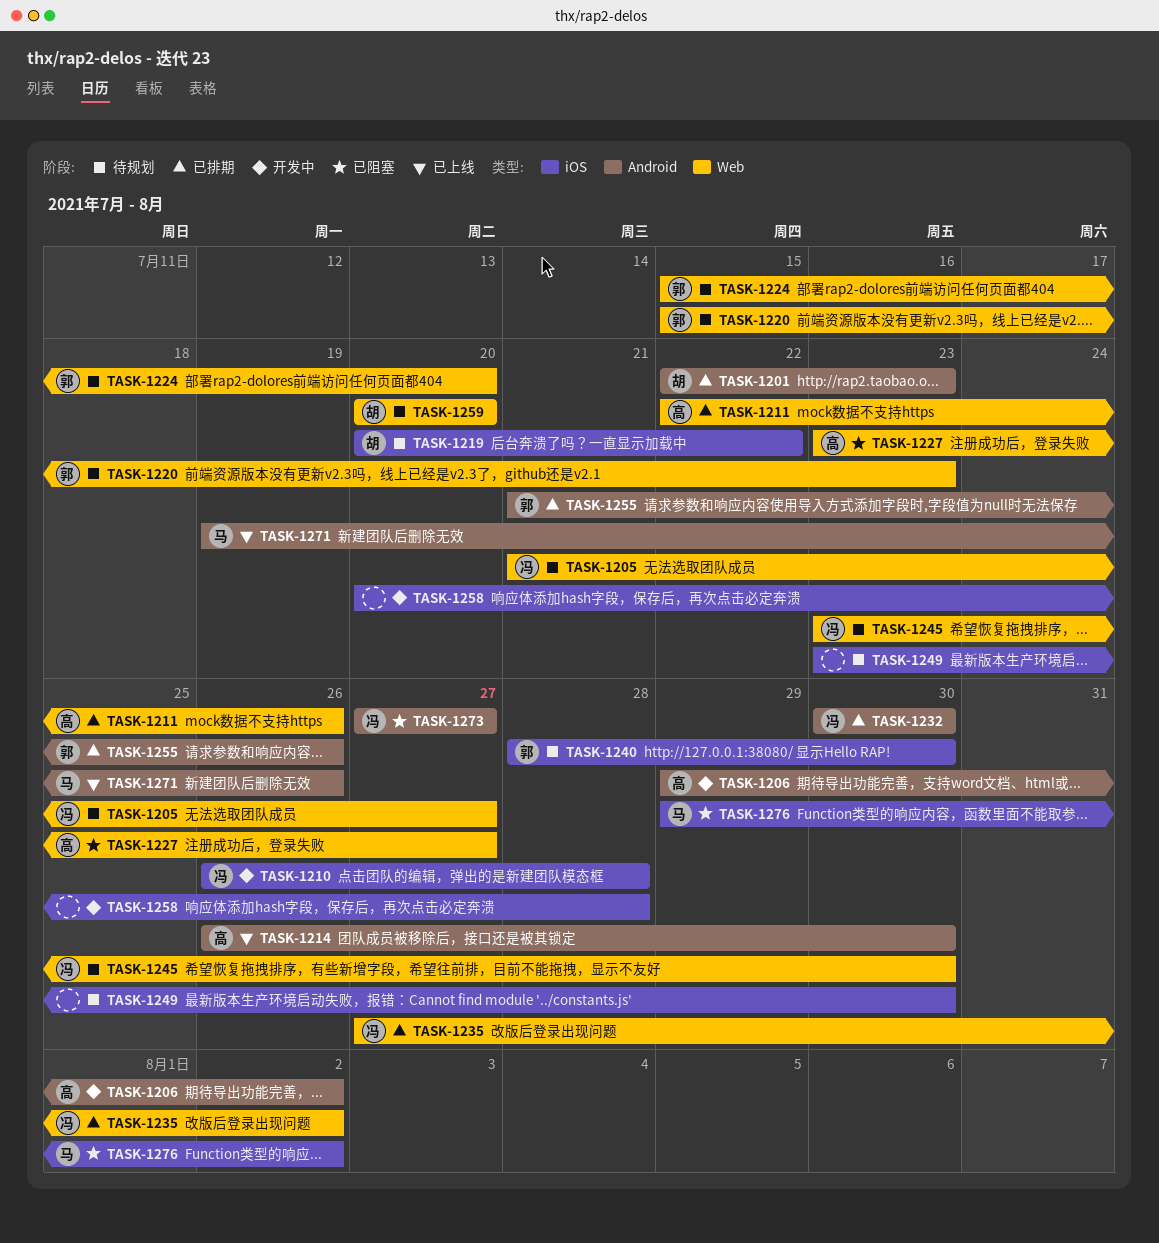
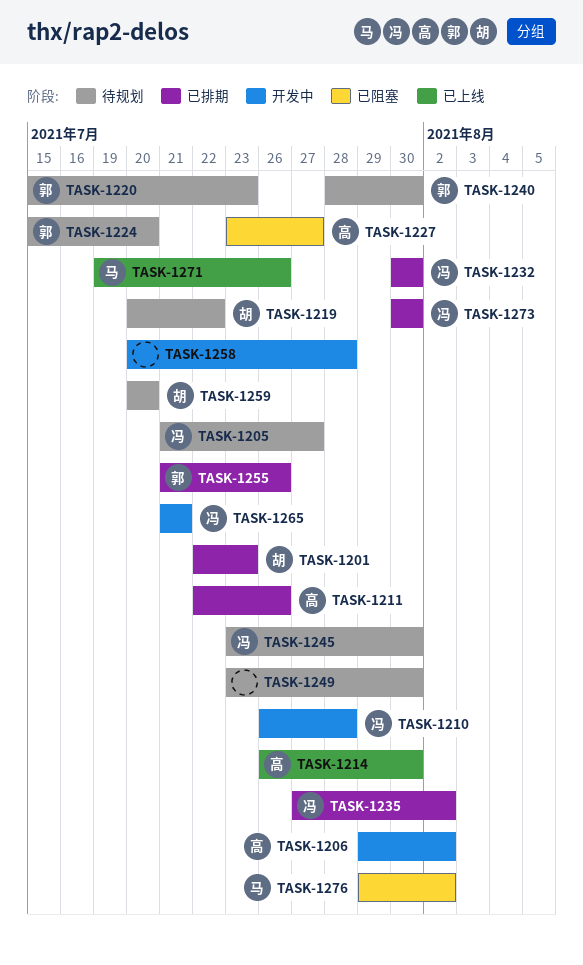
TASK-1265: none -> present
TASK-1273, status: 已阻塞 -> 已排期
TASK-1273, start: Jul 27 -> Jul 30
TASK-1273, due: Jul 27 -> Jul 30

